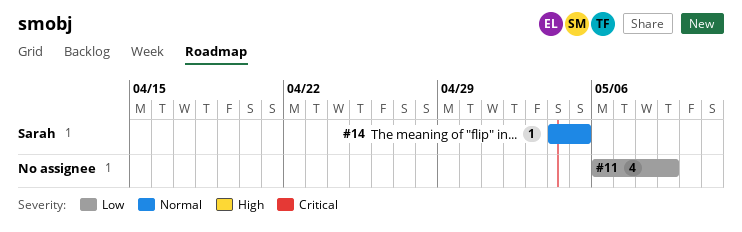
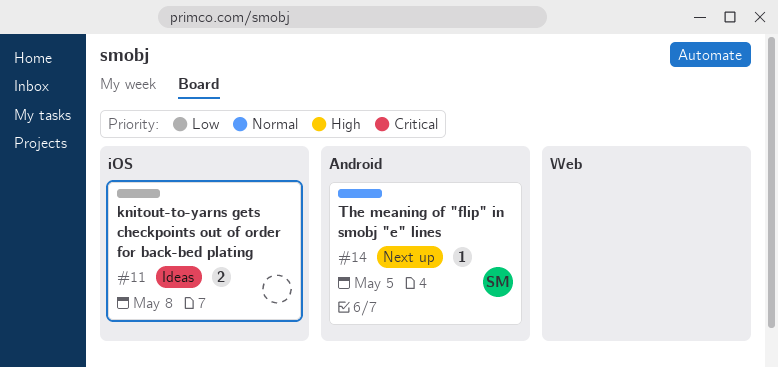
#11, estimate: 4 -> 2
#11, due: May 9 -> May 8

